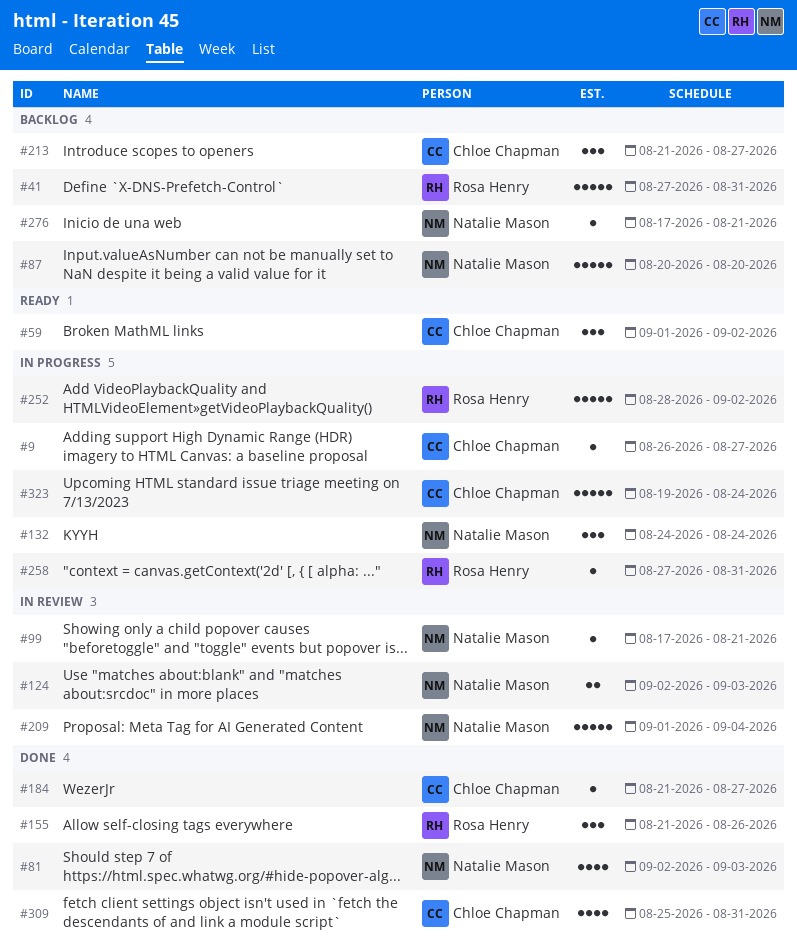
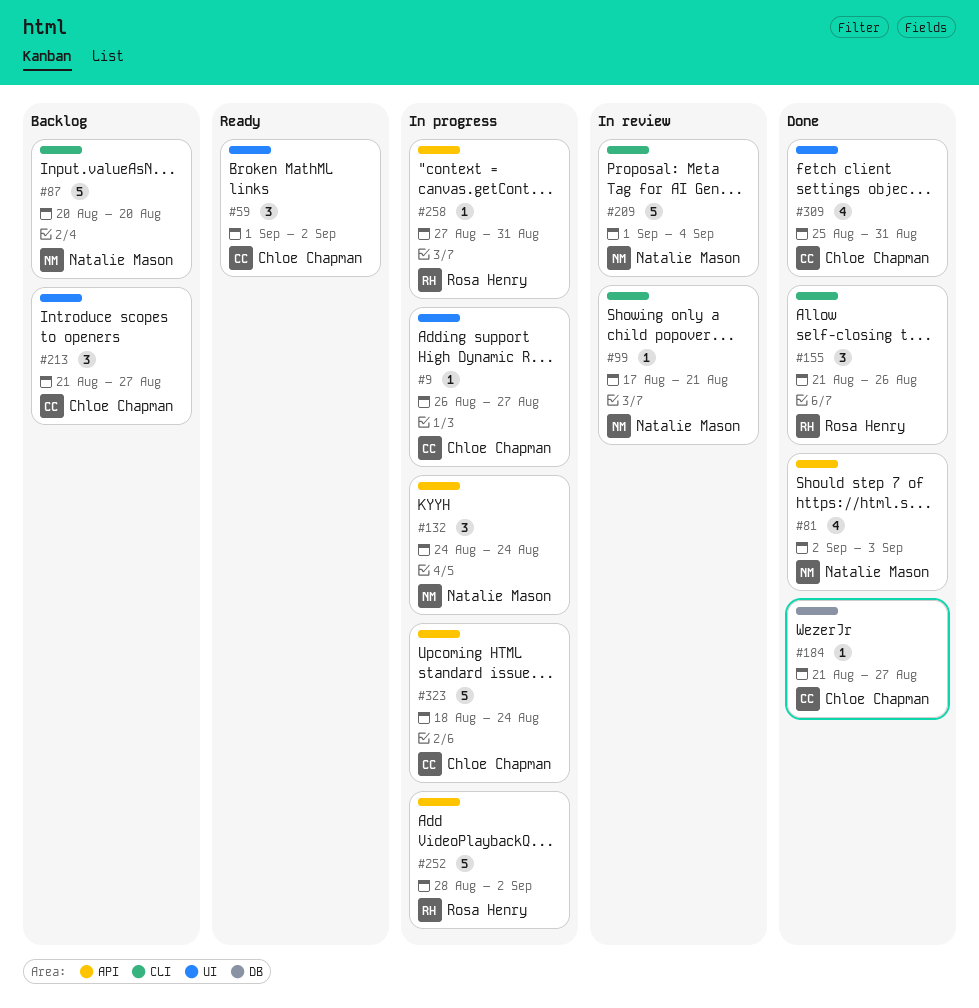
#41: present -> none
#124: present -> none
#276: present -> none
#323, start: Aug 19 -> Aug 18

